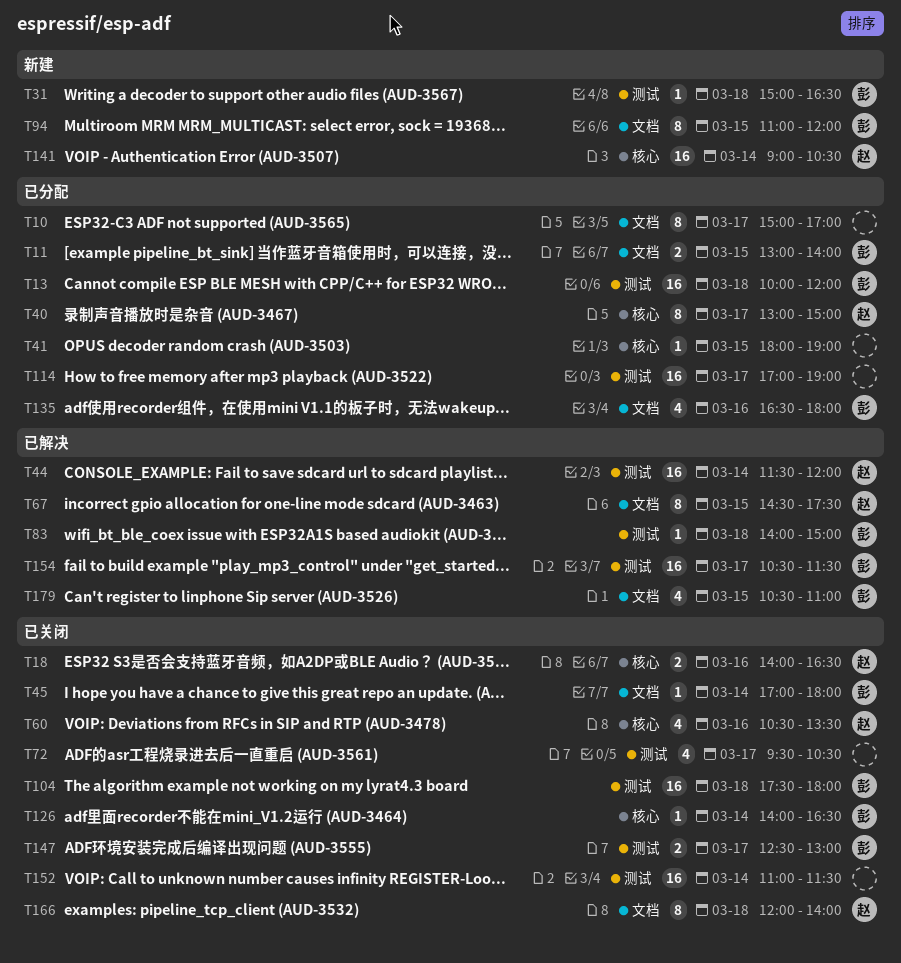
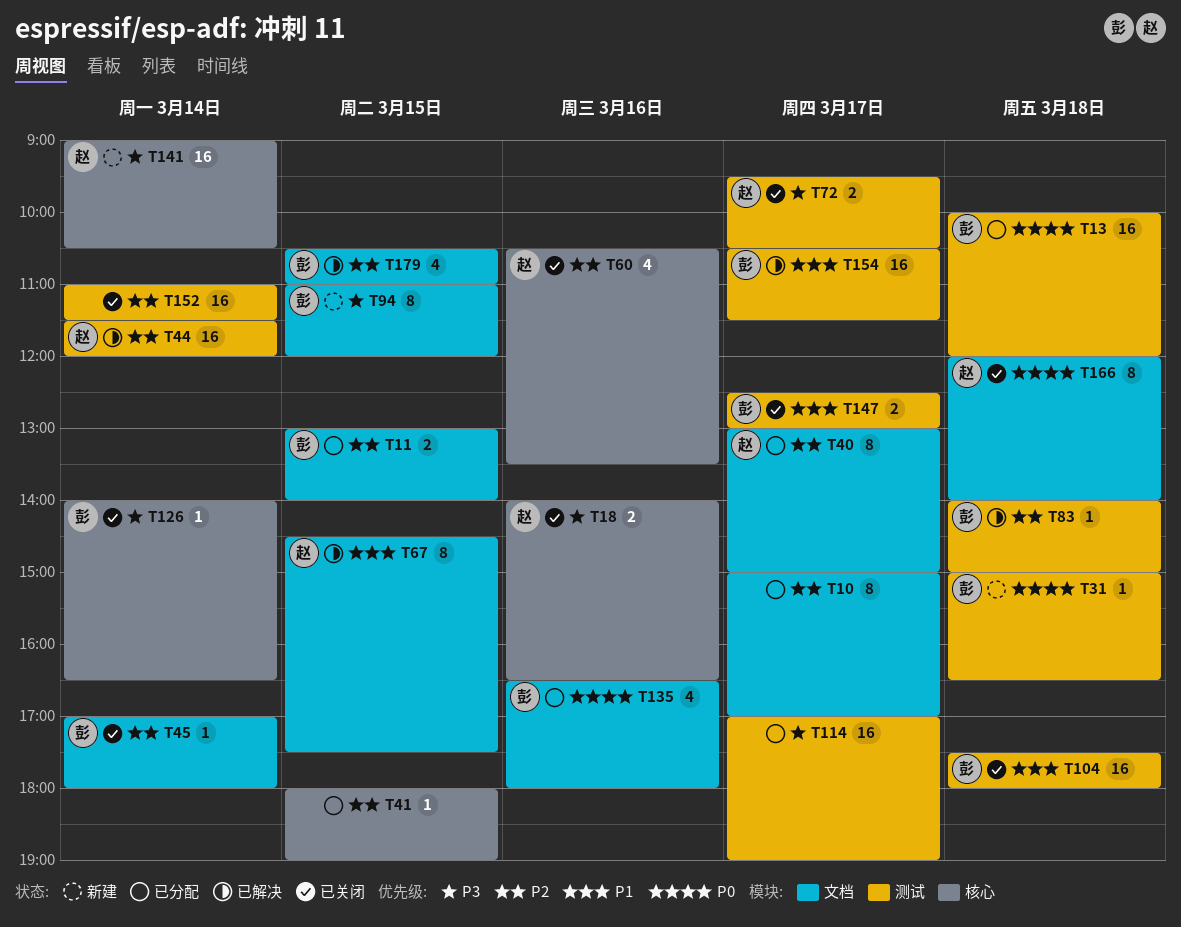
T40, label: 核心 -> 文档
T72, owner: none -> 赵
T72, estimate: 4 -> 2

